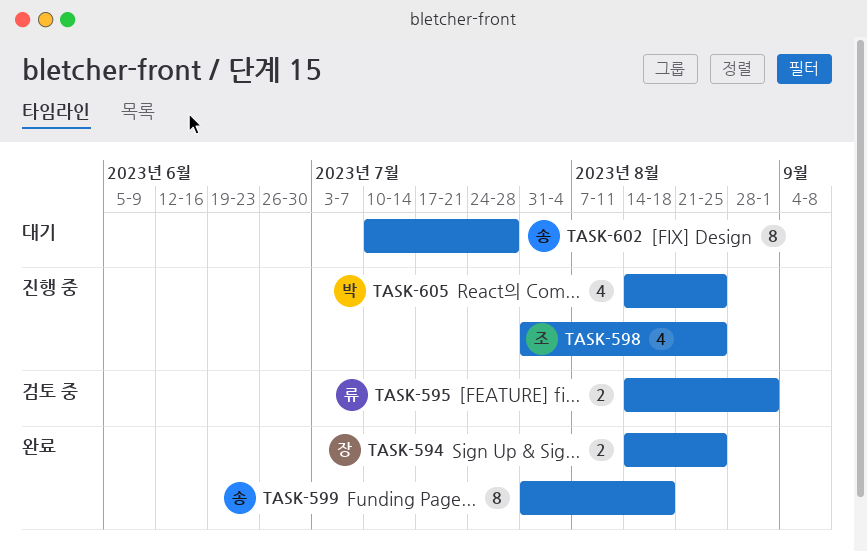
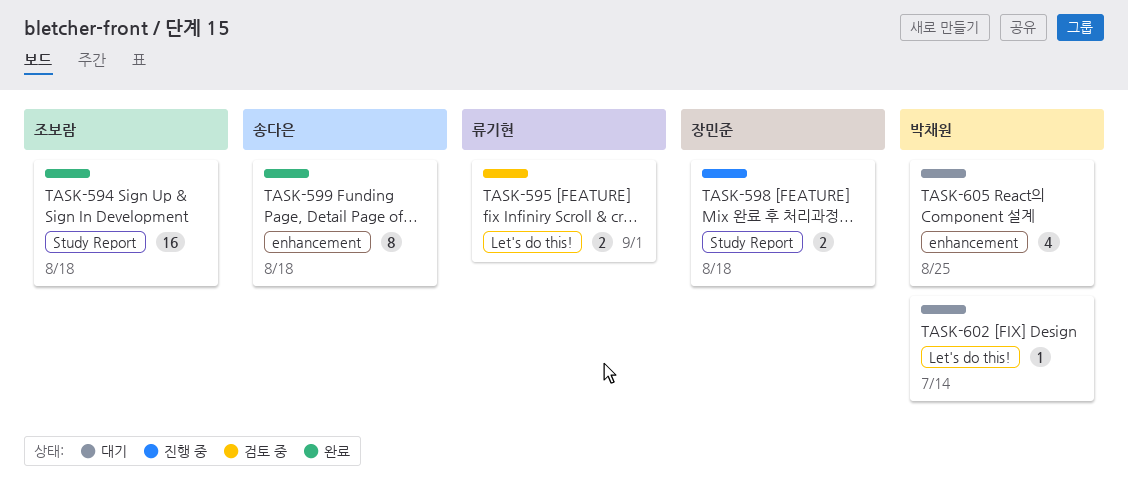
TASK-594, owner: 장민준 -> 조보람
TASK-594, estimate: 2 -> 16
TASK-594, due: Aug 25 -> Aug 18
TASK-598, owner: 조보람 -> 장민준
TASK-598, estimate: 4 -> 2
TASK-598, due: Aug 25 -> Aug 18
TASK-602, owner: 송다은 -> 박채원
TASK-602, estimate: 8 -> 1
TASK-602, due: Jul 28 -> Jul 14
TASK-605, status: 진행 중 -> 대기

